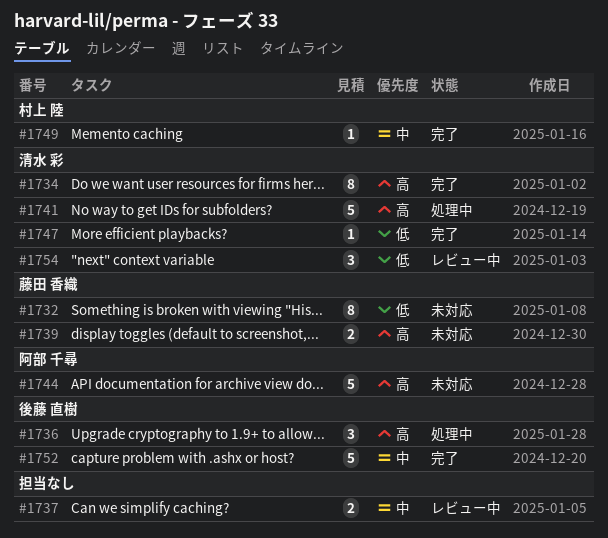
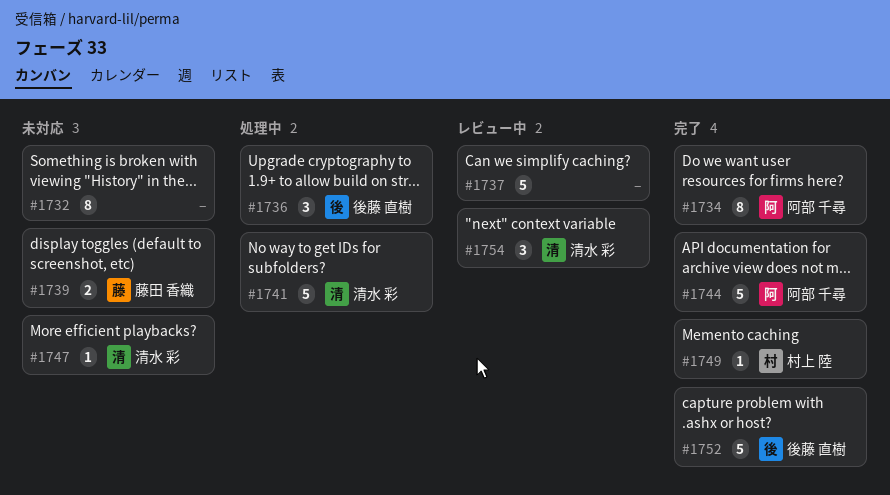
#1732, owner: 藤田 香織 -> none
#1734, owner: 清水 彩 -> 阿部 千尋
#1737, estimate: 2 -> 5
#1744, status: 未対応 -> 完了
#1747, status: 完了 -> 未対応

